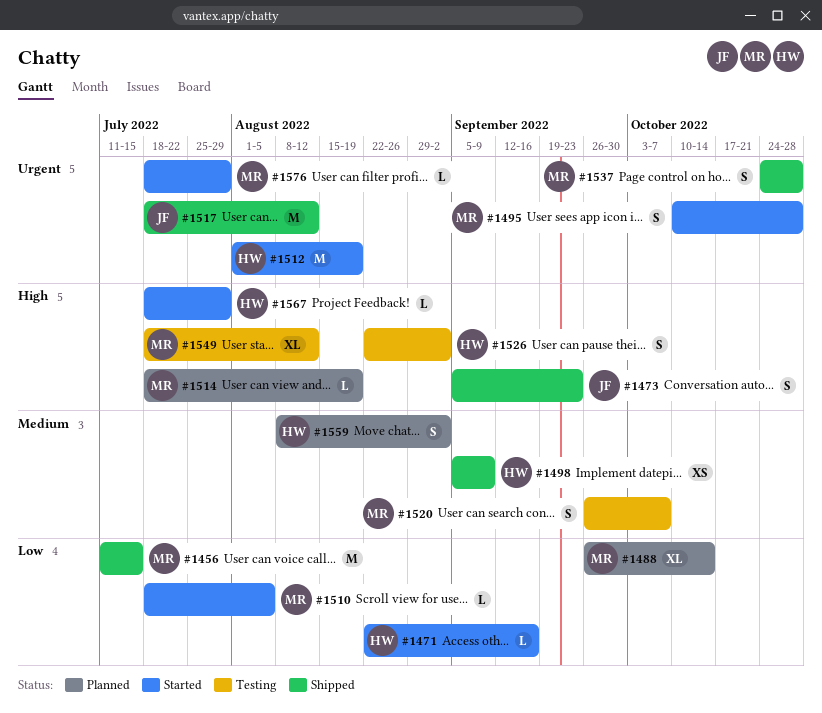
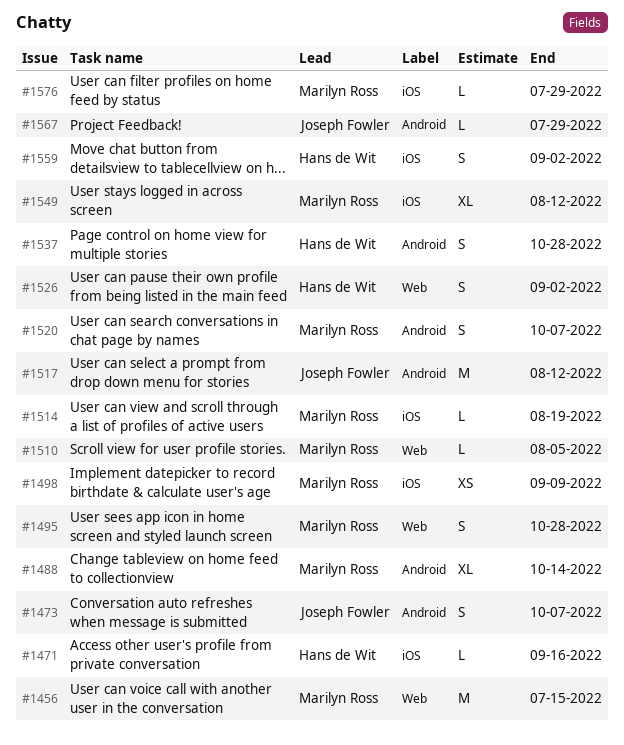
#1473, due: Sep 23 -> Oct 7
#1498, owner: Hans de Wit -> Marilyn Ross
#1512: present -> none
#1537, owner: Marilyn Ross -> Hans de Wit
#1567, owner: Hans de Wit -> Joseph Fowler

